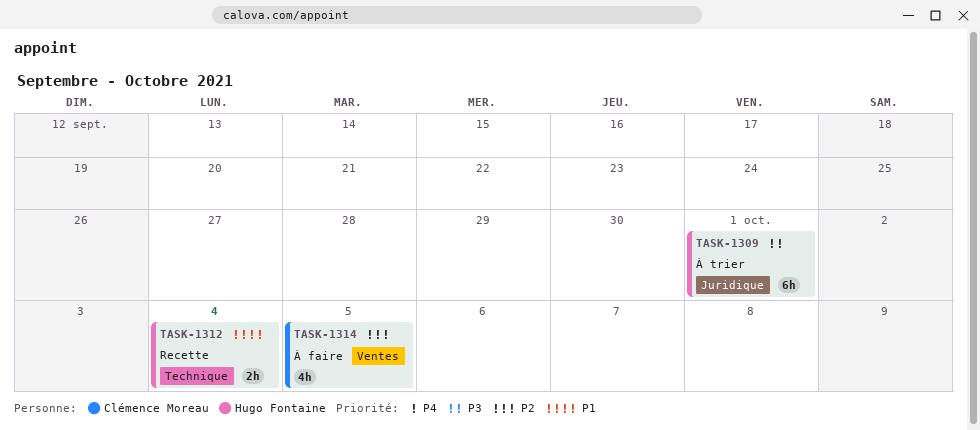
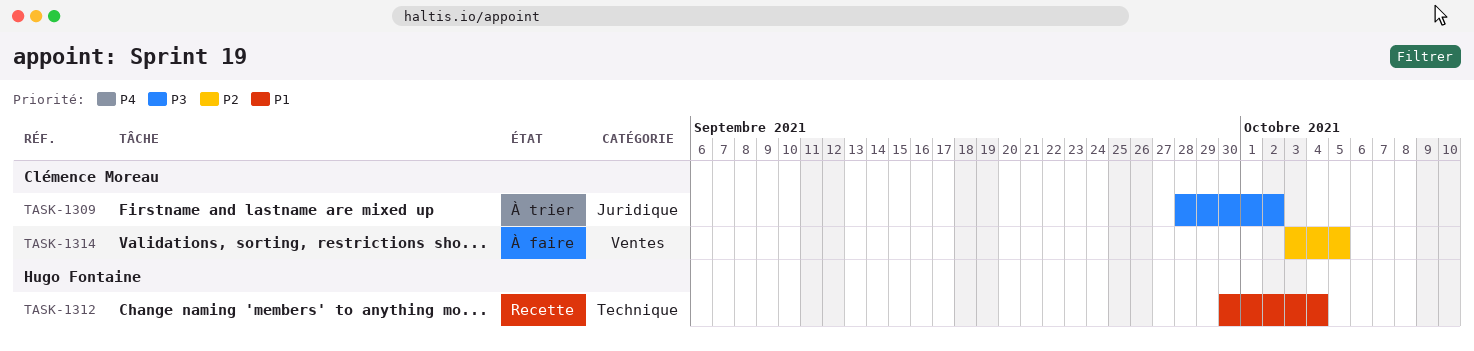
TASK-1309, owner: Hugo Fontaine -> Clémence Moreau
TASK-1309, due: Oct 1 -> Oct 2

